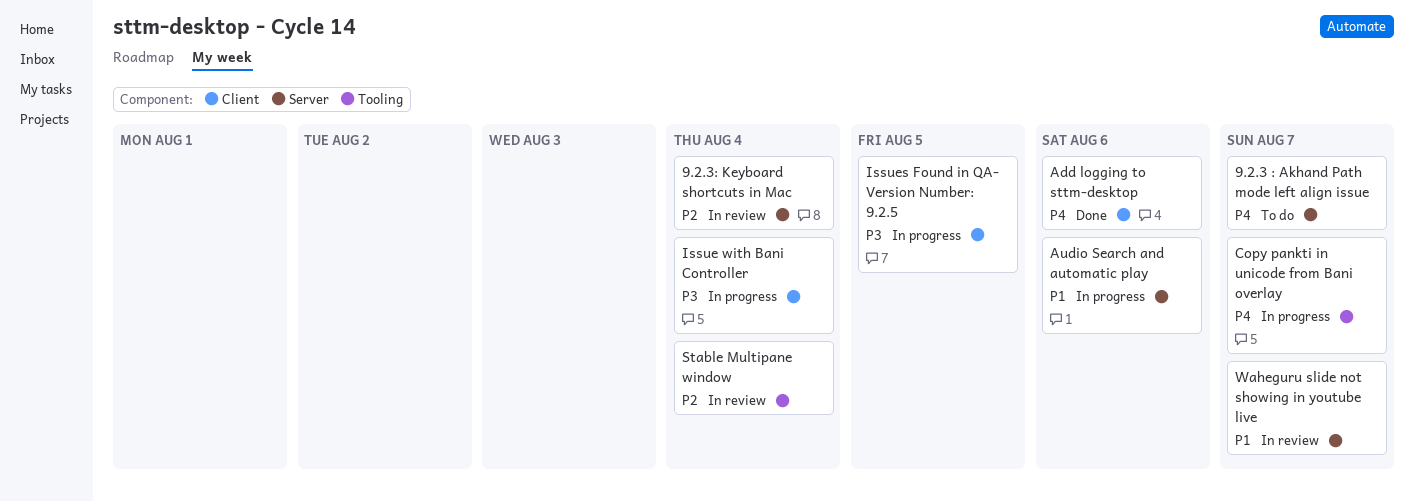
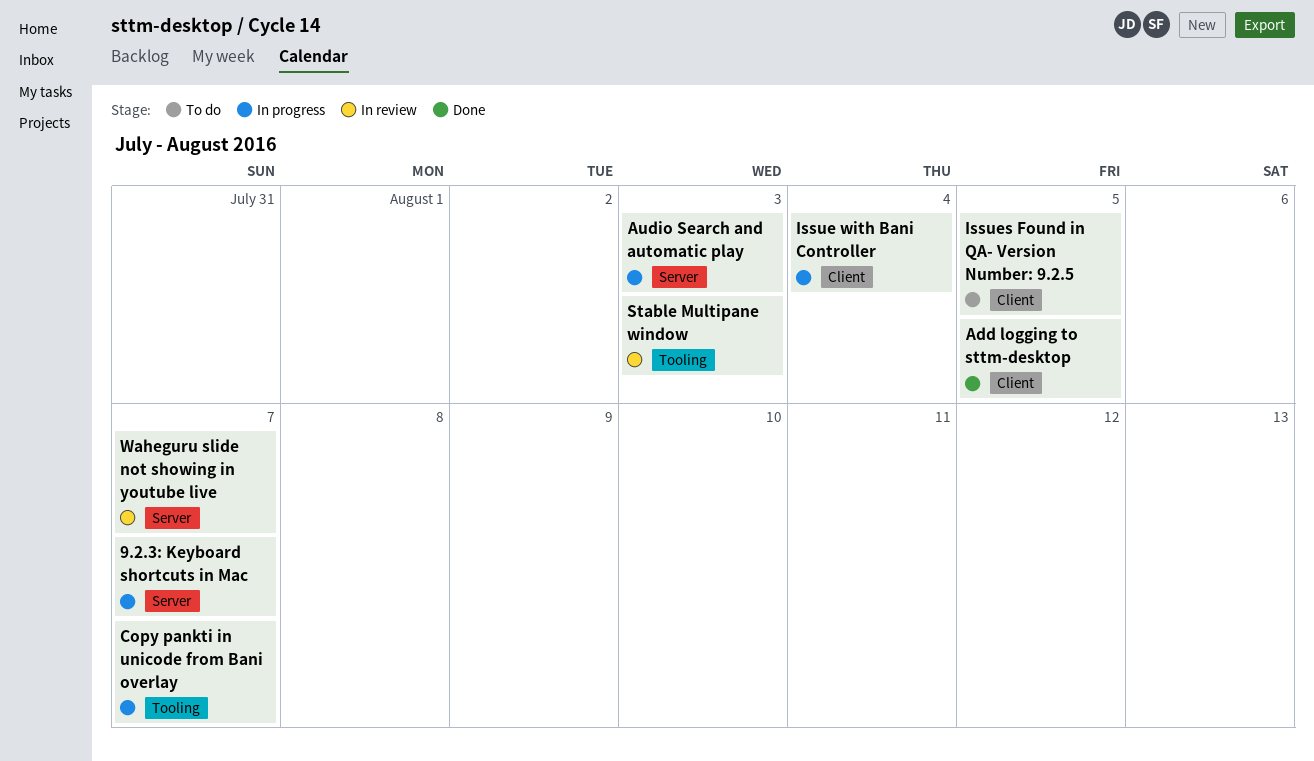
9.2.3 : Akhand Path mode left align issue: present -> none
9.2.3: Keyboard shortcuts in Mac, status: In review -> In progress
9.2.3: Keyboard shortcuts in Mac, due: Aug 4 -> Aug 7
Add logging to sttm-desktop, due: Aug 6 -> Aug 5
Audio Search and automatic play, due: Aug 6 -> Aug 3
Issues Found in QA- Version Number: 9.2.5, status: In progress -> To do
Stable Multipane window, due: Aug 4 -> Aug 3

